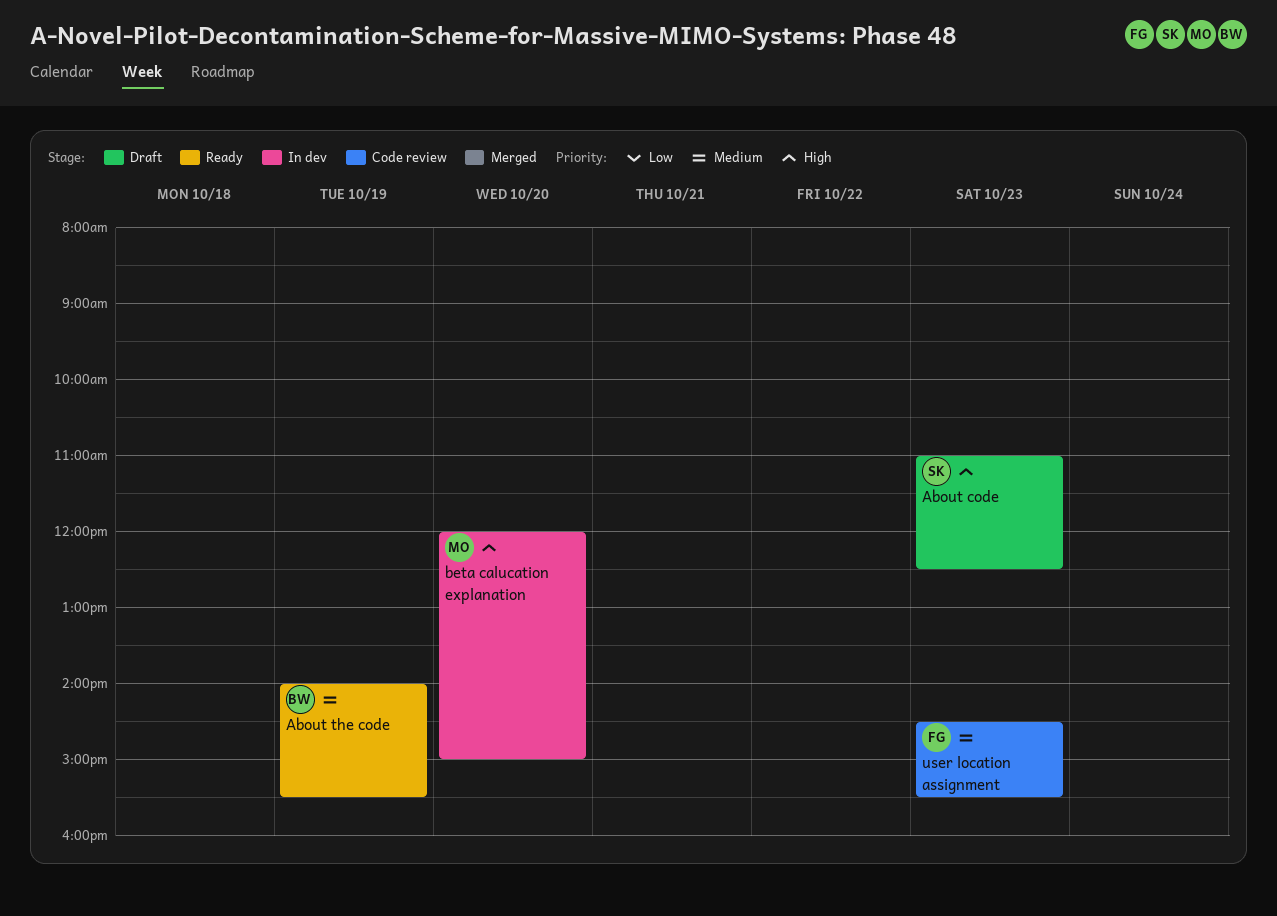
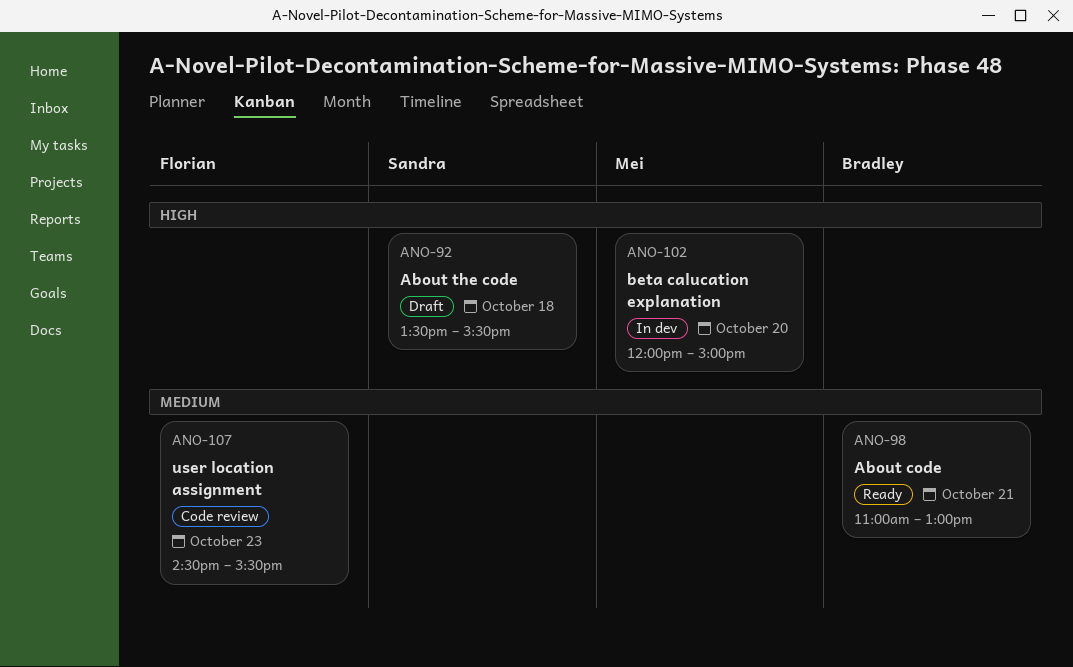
About code, status: Draft -> Ready
About code, owner: Sandra -> Bradley
About code, priority: High -> Medium
About code, day: Oct 23 -> Oct 21
About code, ends: 12:30 -> 13:00
About the code, status: Ready -> Draft
About the code, owner: Bradley -> Sandra
About the code, priority: Medium -> High
About the code, day: Oct 19 -> Oct 18
About the code, begins: 14:00 -> 13:30

